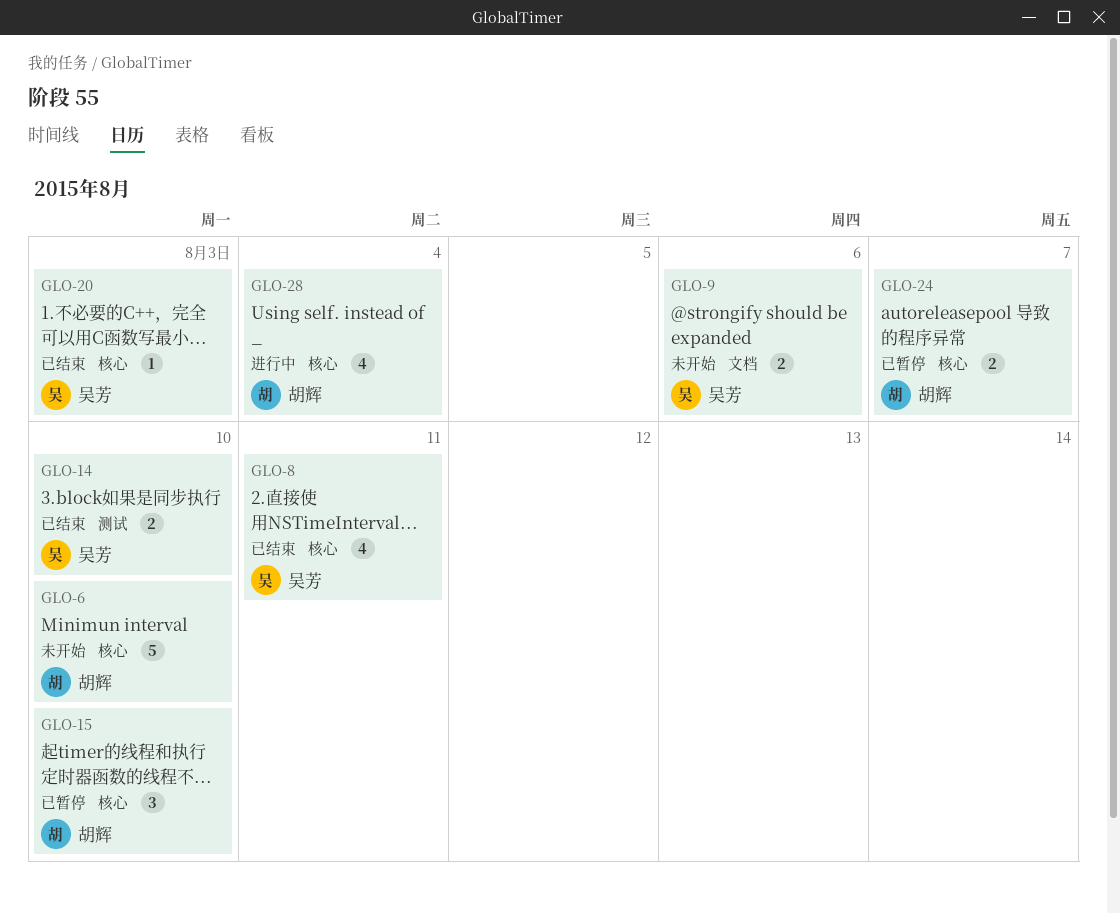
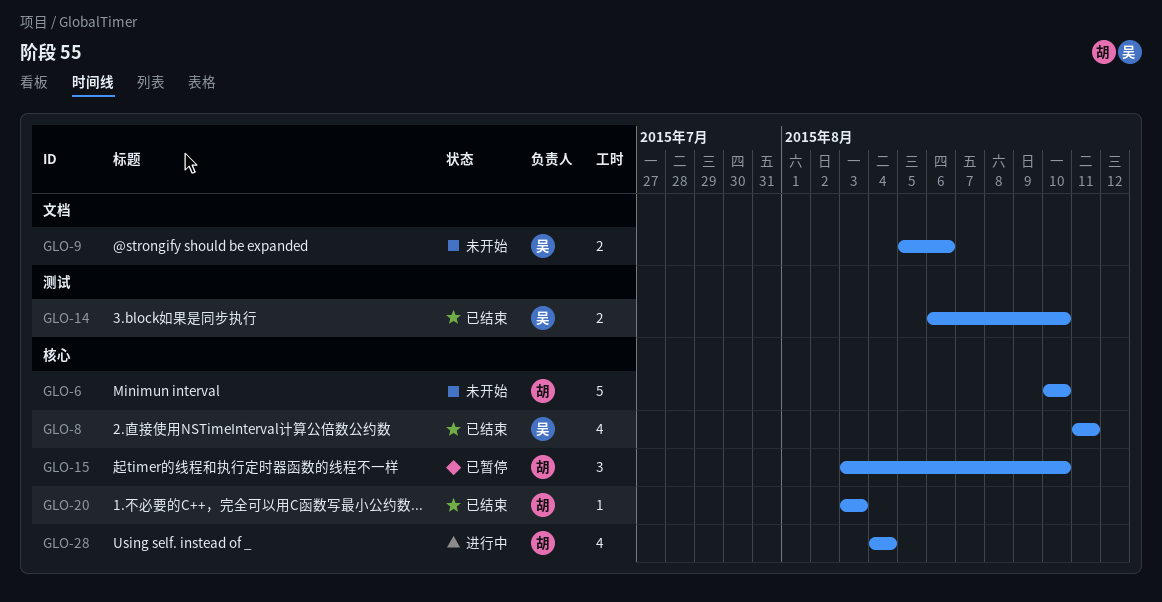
GLO-20, owner: 吴芳 -> 胡辉
GLO-24: present -> none

